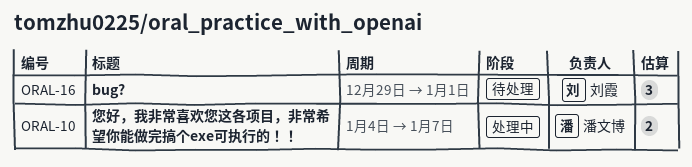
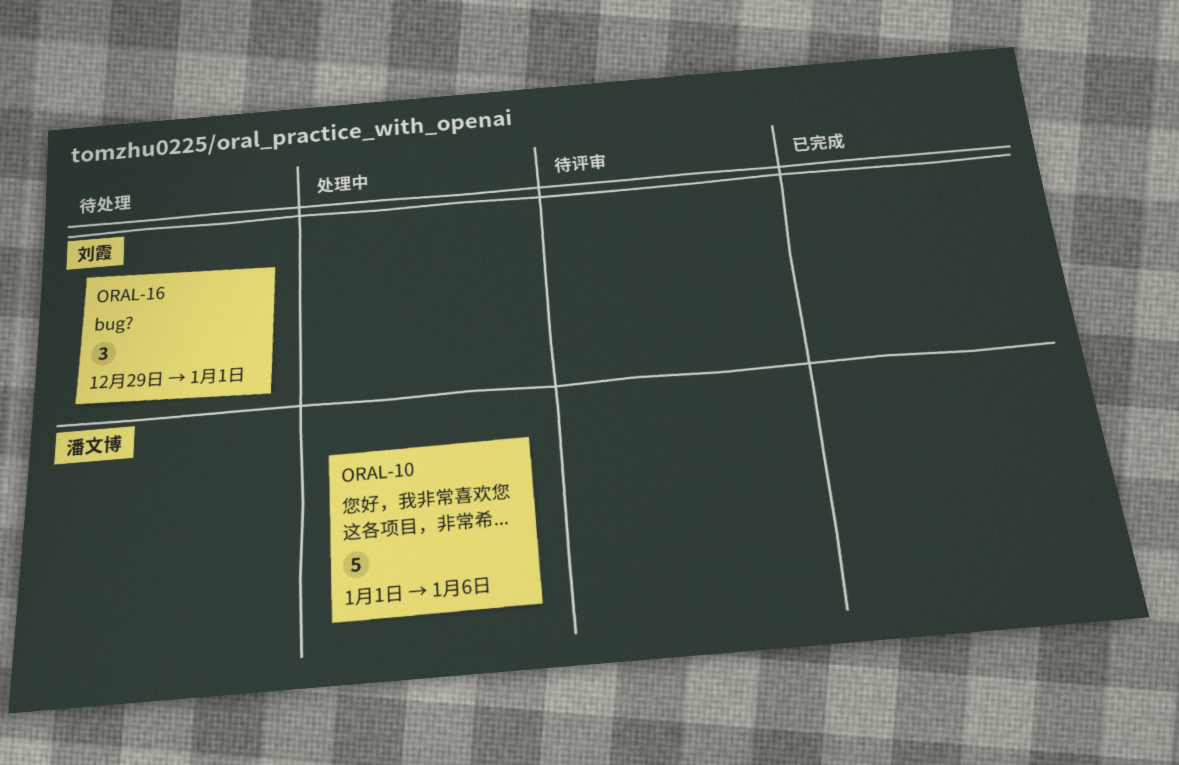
ORAL-10, estimate: 2 -> 5
ORAL-10, start: Jan 4 -> Jan 1
ORAL-10, due: Jan 7 -> Jan 6

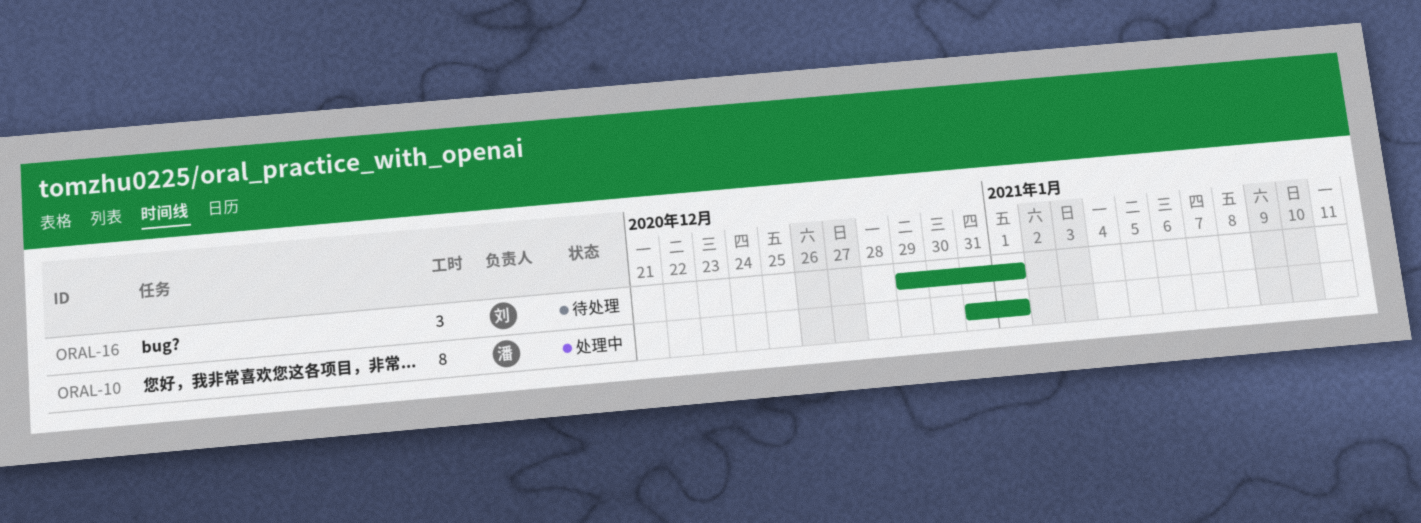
ORAL-10, estimate: 5 -> 8
ORAL-10, start: Jan 1 -> Dec 31
ORAL-10, due: Jan 6 -> Jan 1

